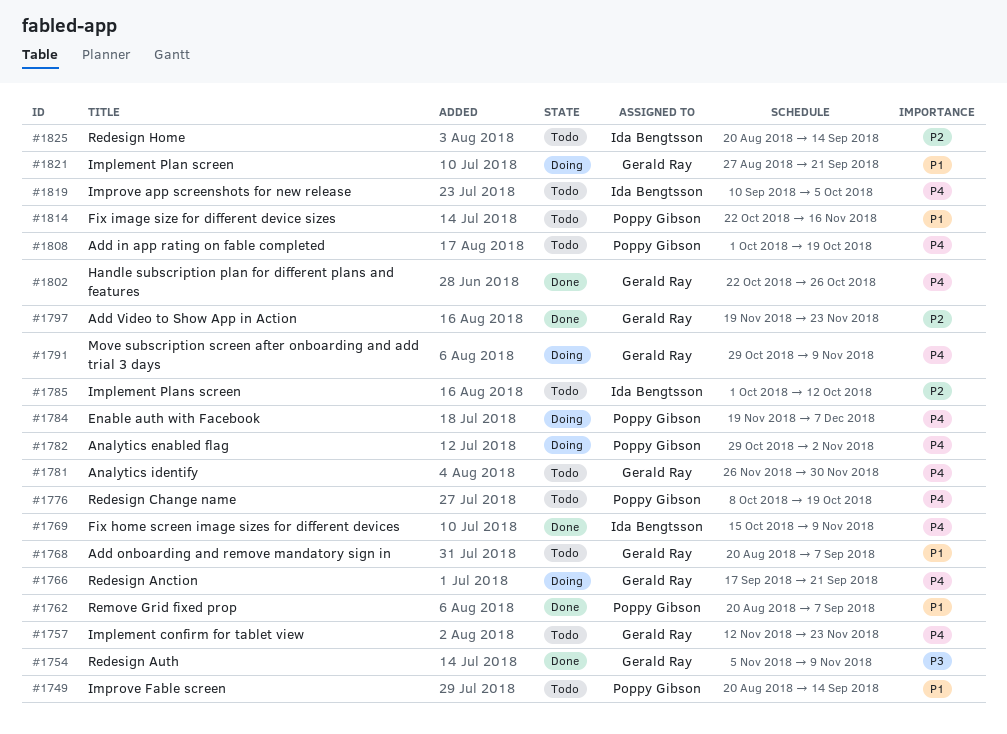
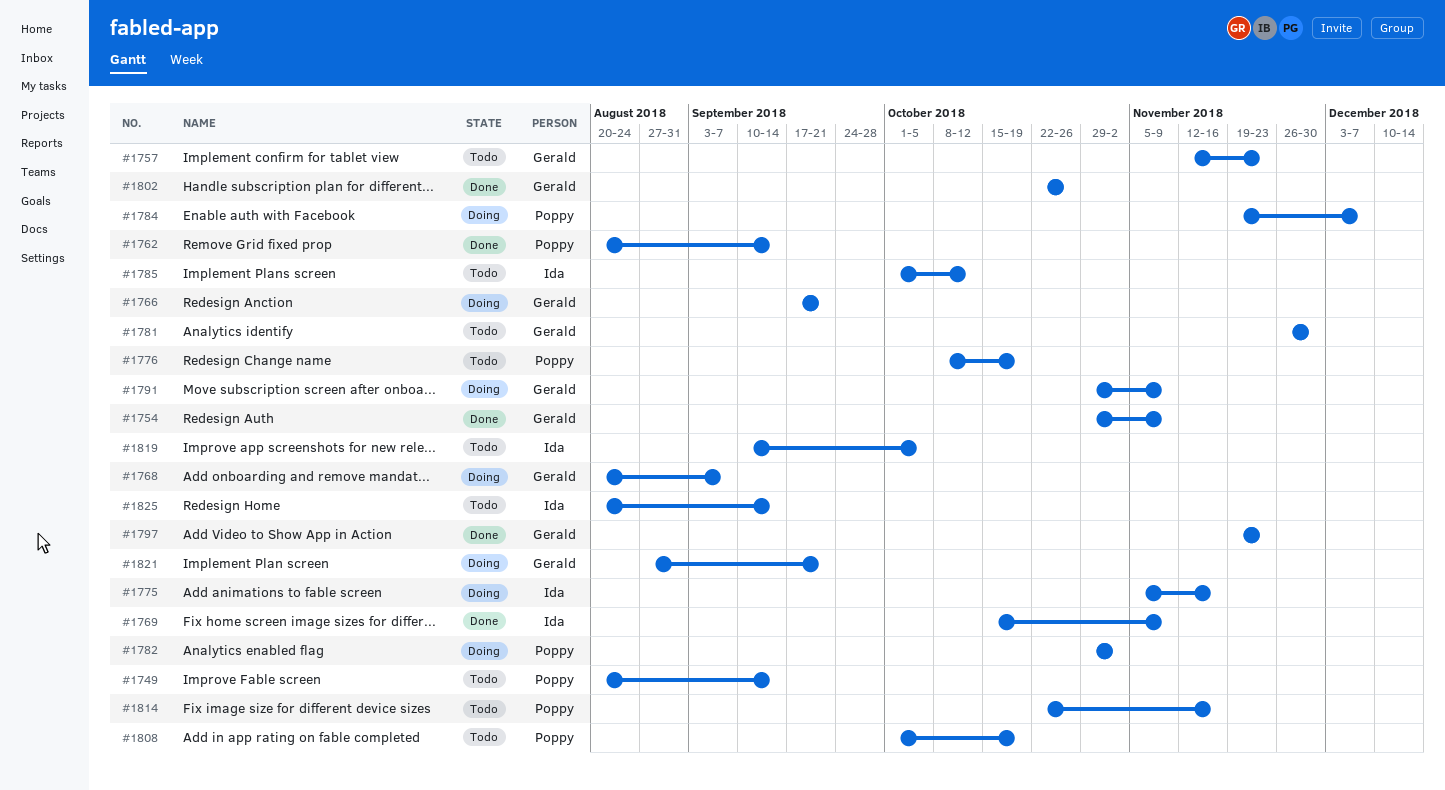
#1754, start: Nov 5 -> Oct 29
#1762, due: Sep 7 -> Sep 14
#1768, status: Todo -> Doing
#1775: none -> present

